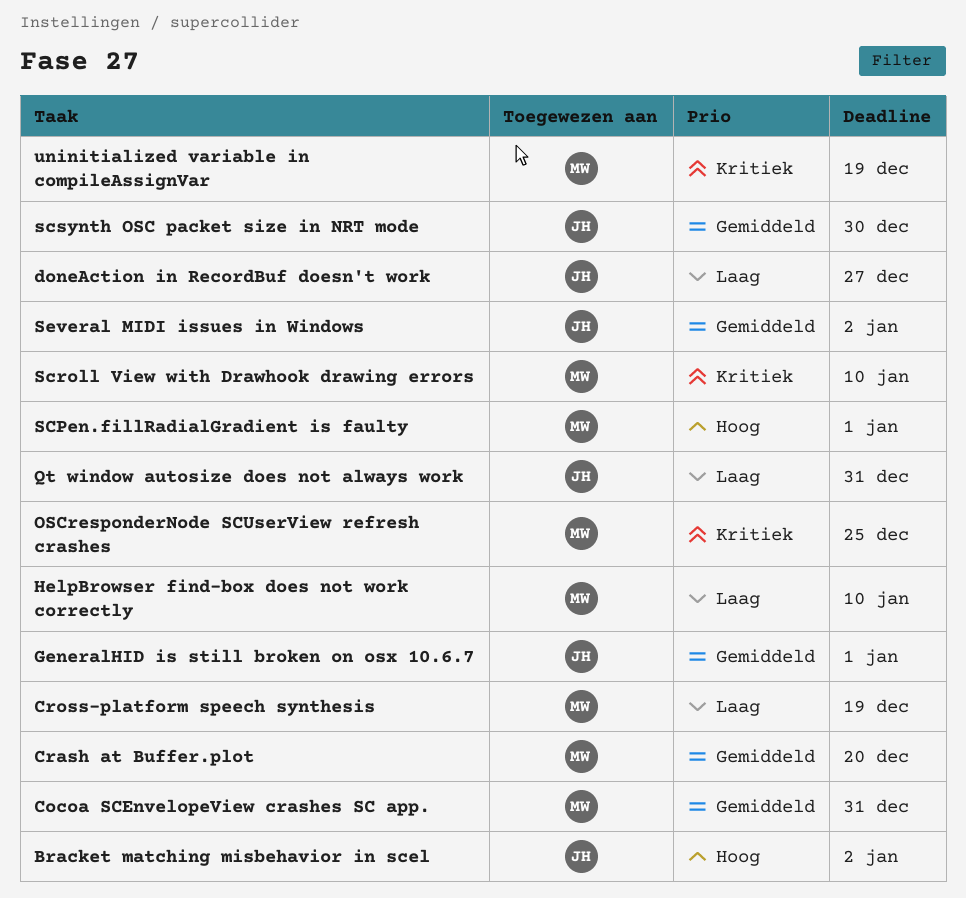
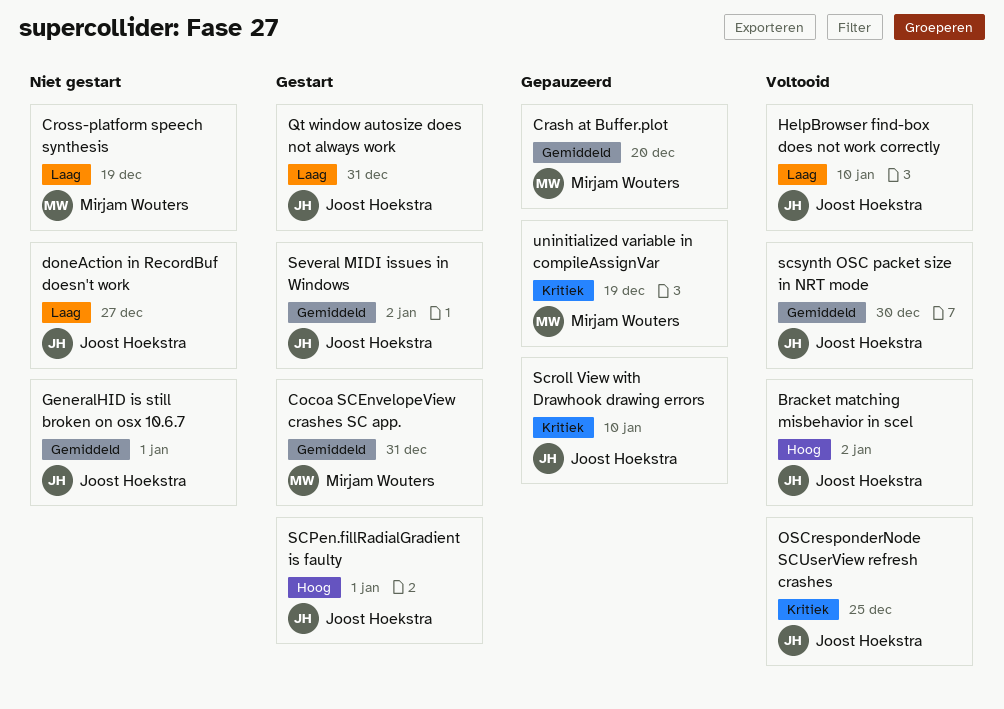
HelpBrowser find-box does not work correctly, owner: Mirjam Wouters -> Joost Hoekstra
OSCresponderNode SCUserView refresh crashes, owner: Mirjam Wouters -> Joost Hoekstra
SCPen.fillRadialGradient is faulty, owner: Mirjam Wouters -> Joost Hoekstra
Scroll View with Drawhook drawing errors, owner: Mirjam Wouters -> Joost Hoekstra

